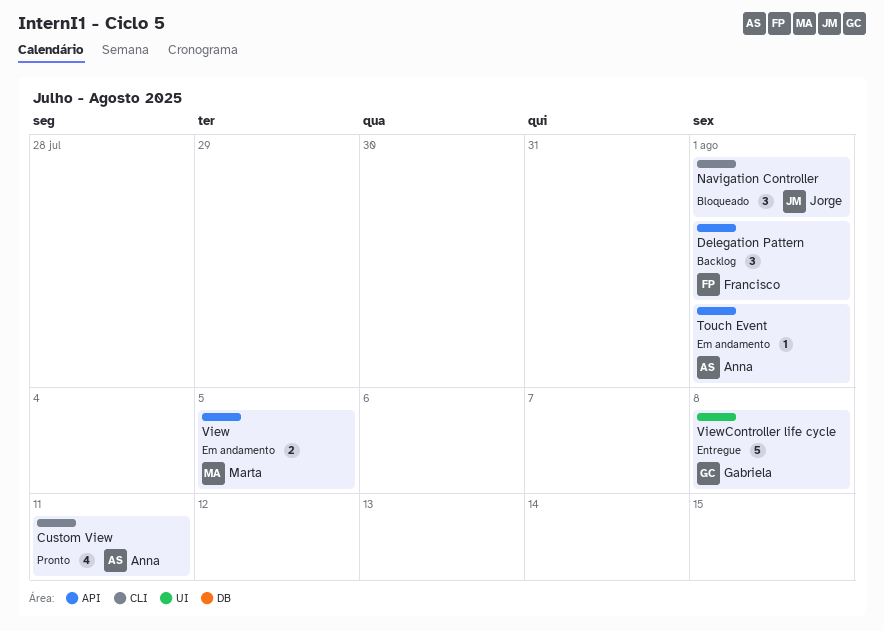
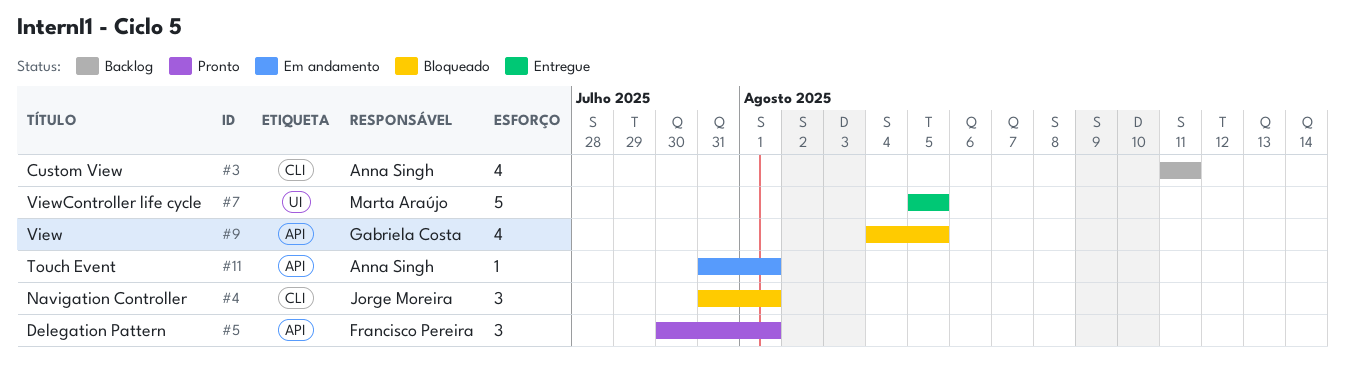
Custom View, status: Pronto -> Backlog
Delegation Pattern, status: Backlog -> Pronto
View, status: Em andamento -> Bloqueado
View, owner: Marta Araújo -> Gabriela Costa
View, estimate: 2 -> 4
ViewController life cycle, owner: Gabriela Costa -> Marta Araújo
ViewController life cycle, due: Aug 8 -> Aug 5

